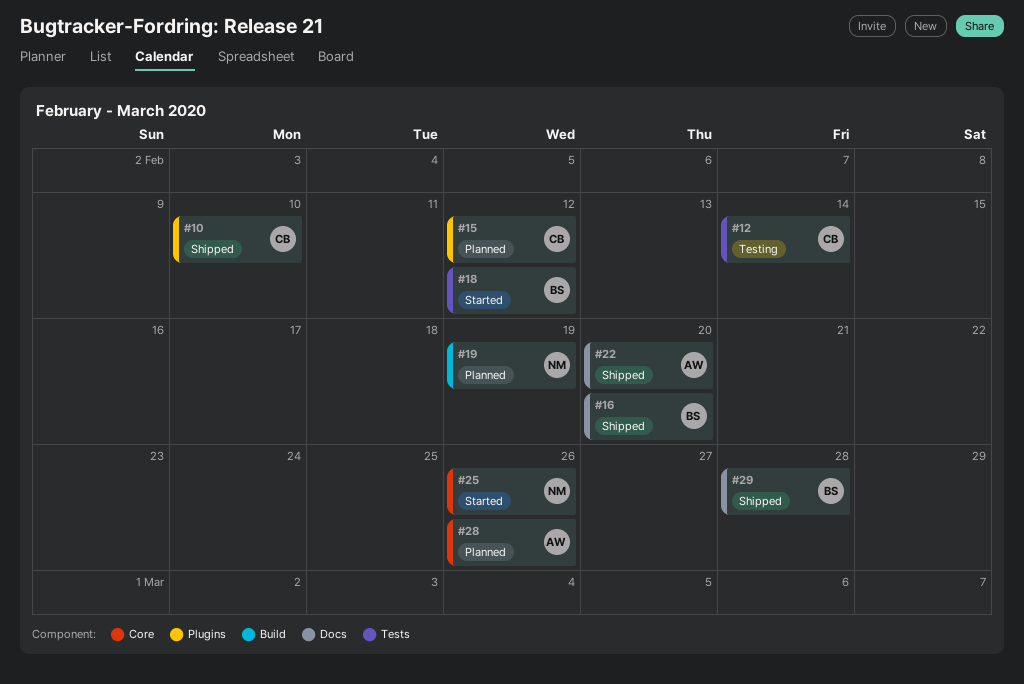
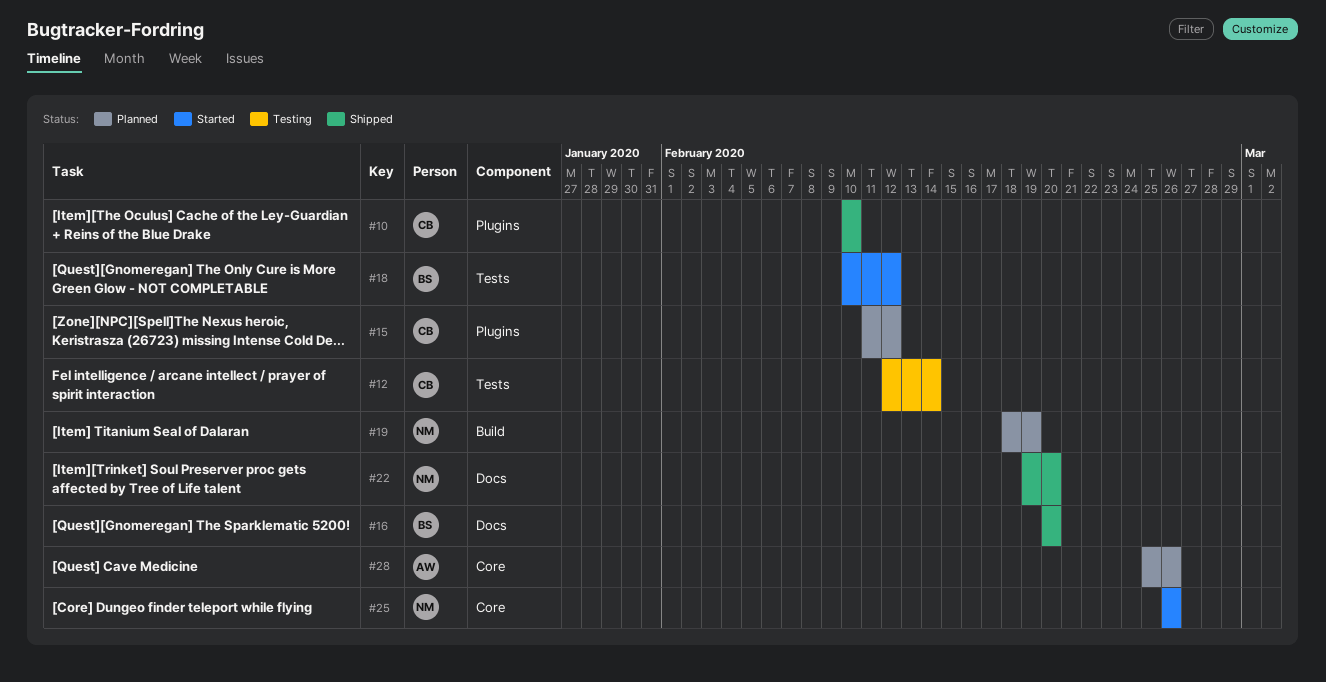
#22, owner: AW -> NM
#29: present -> none

